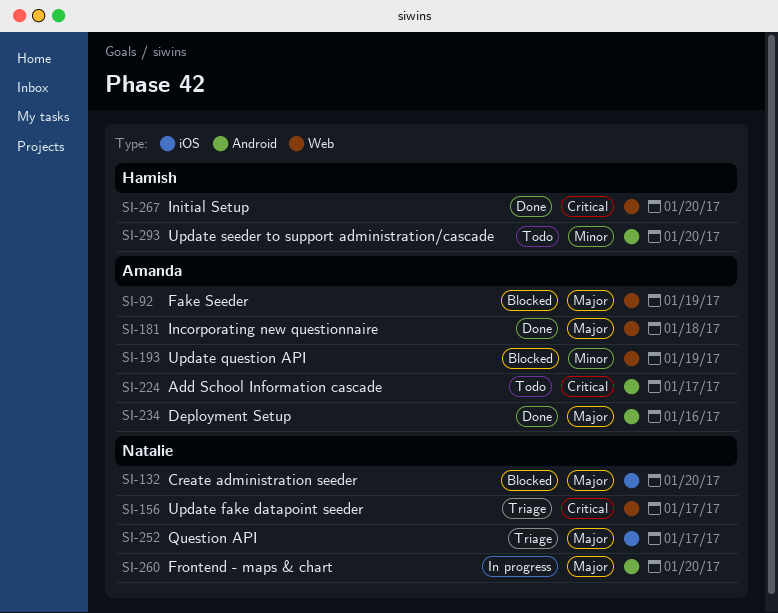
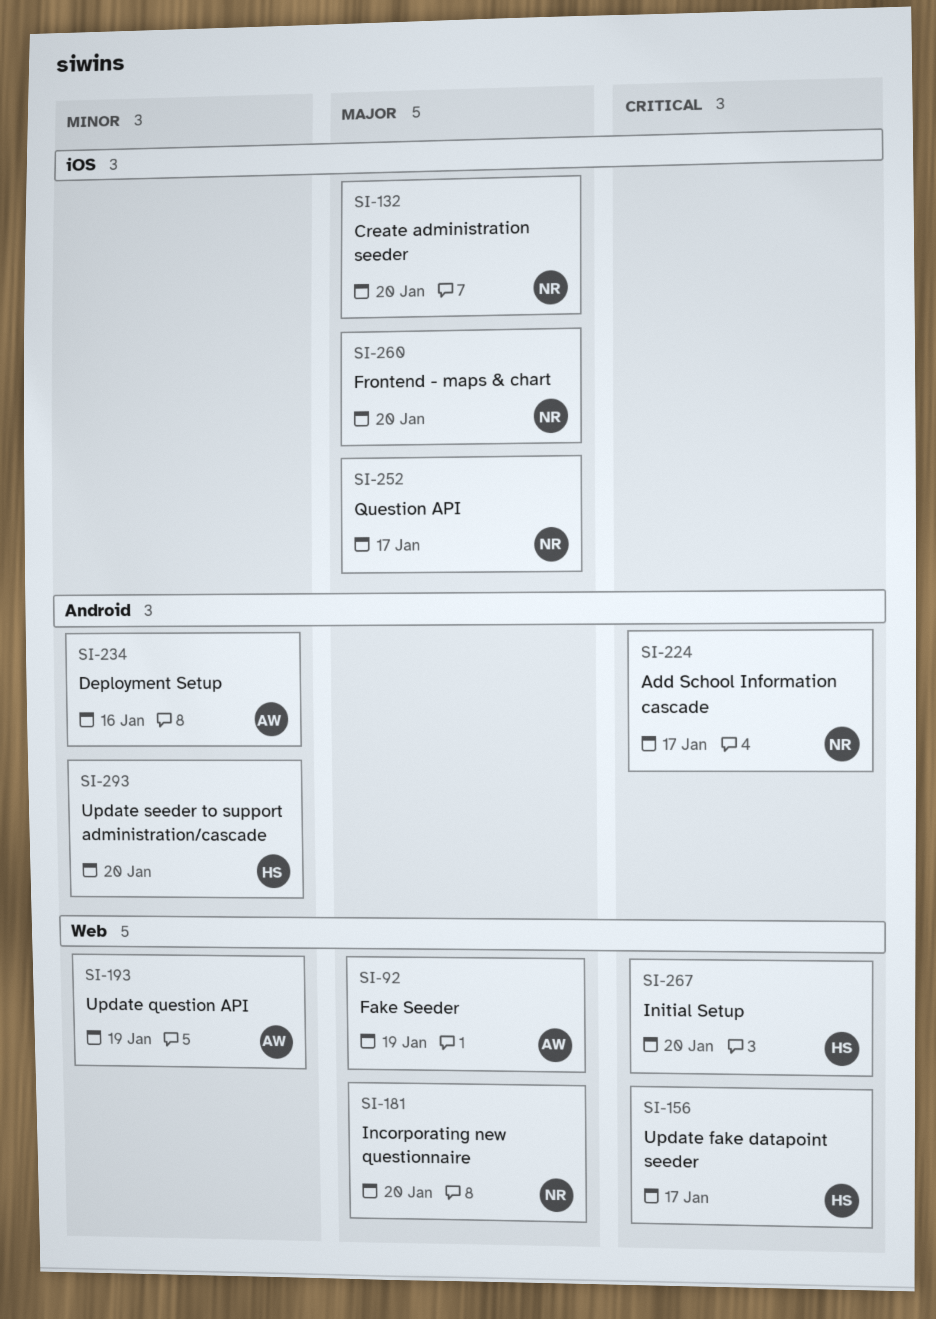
SI-156, owner: Natalie -> Hamish
SI-181, owner: Amanda -> Natalie
SI-181, due: Jan 18 -> Jan 20
SI-224, owner: Amanda -> Natalie
SI-234, priority: Major -> Minor
SI-260, label: Android -> iOS

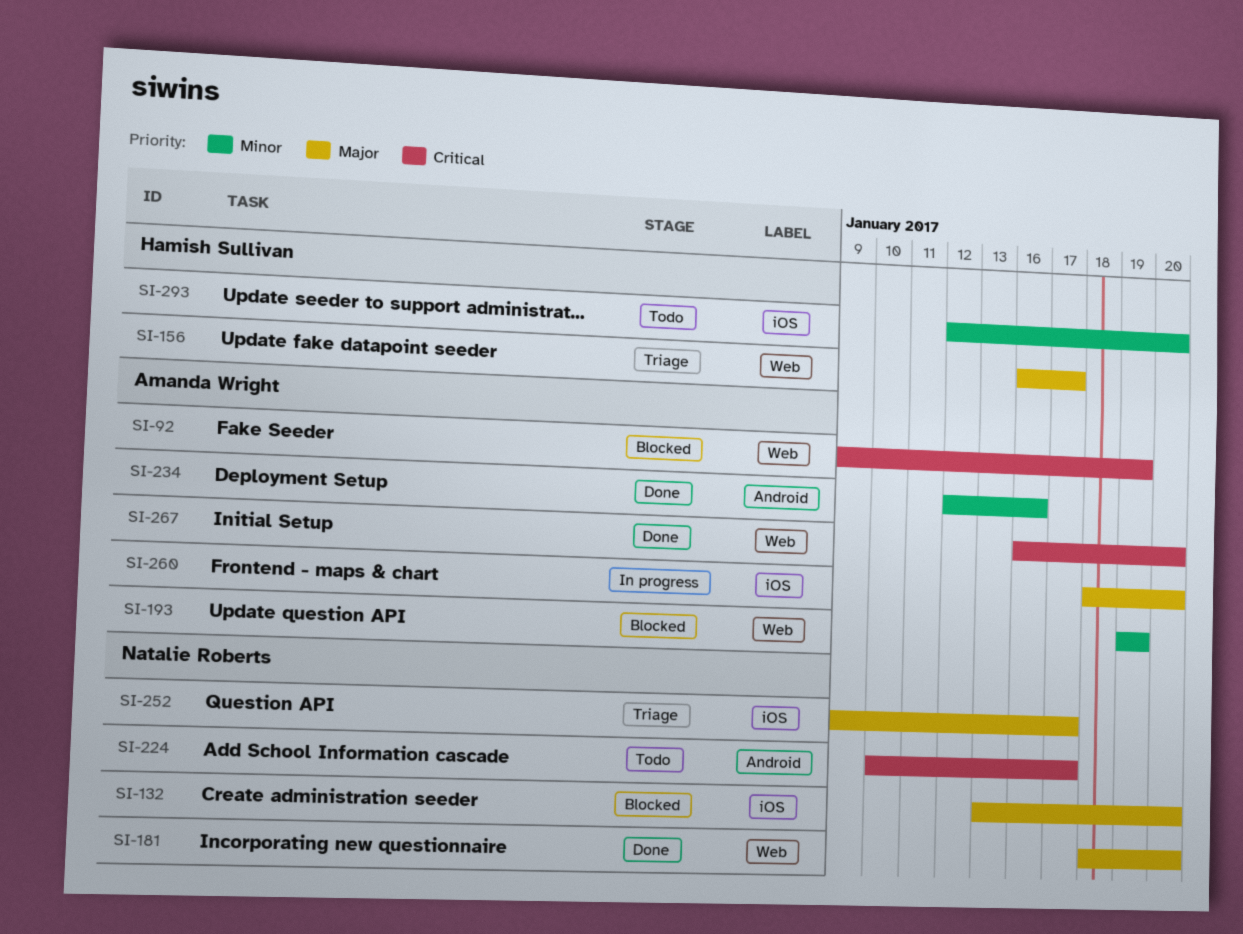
SI-92, priority: Major -> Critical
SI-156, priority: Critical -> Major
SI-260, owner: Natalie Roberts -> Amanda Wright
SI-267, owner: Hamish Sullivan -> Amanda Wright
SI-293, label: Android -> iOS

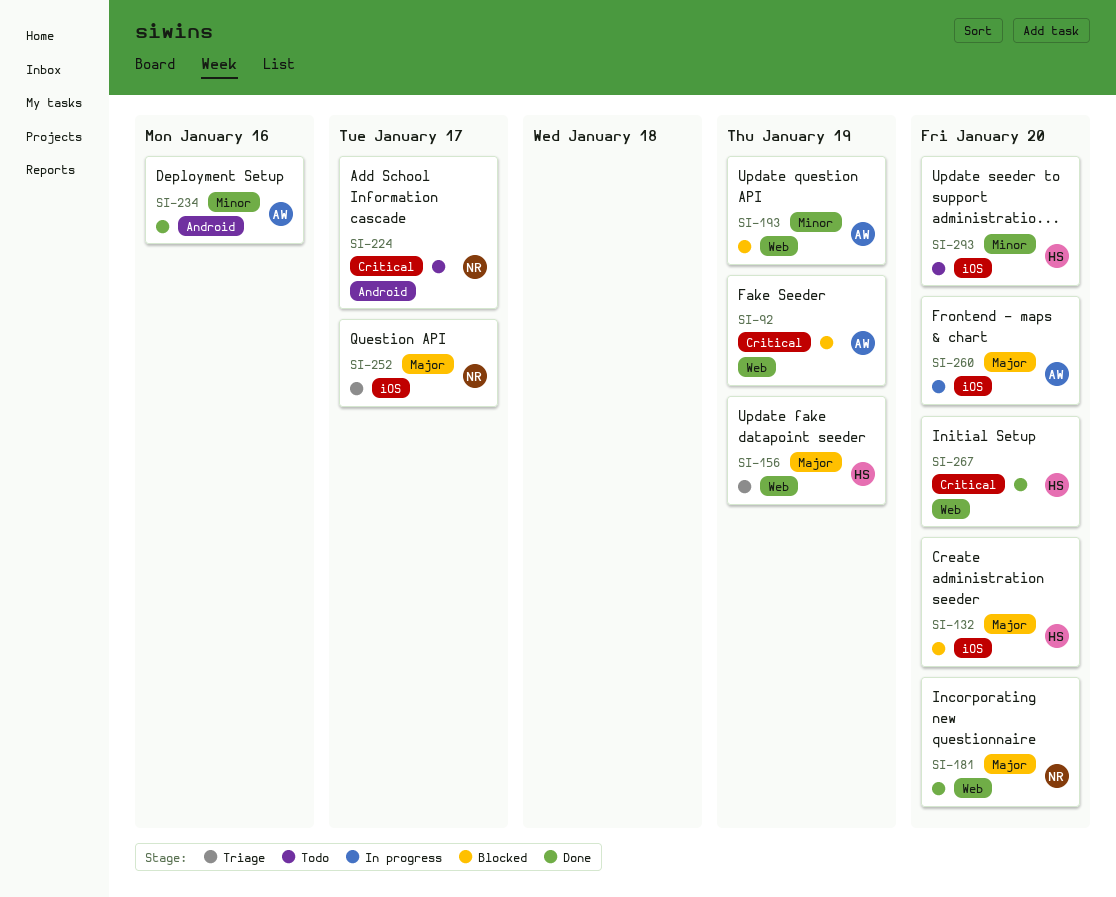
SI-132, owner: Natalie Roberts -> Hamish Sullivan
SI-156, due: Jan 17 -> Jan 19
SI-267, owner: Amanda Wright -> Hamish Sullivan

